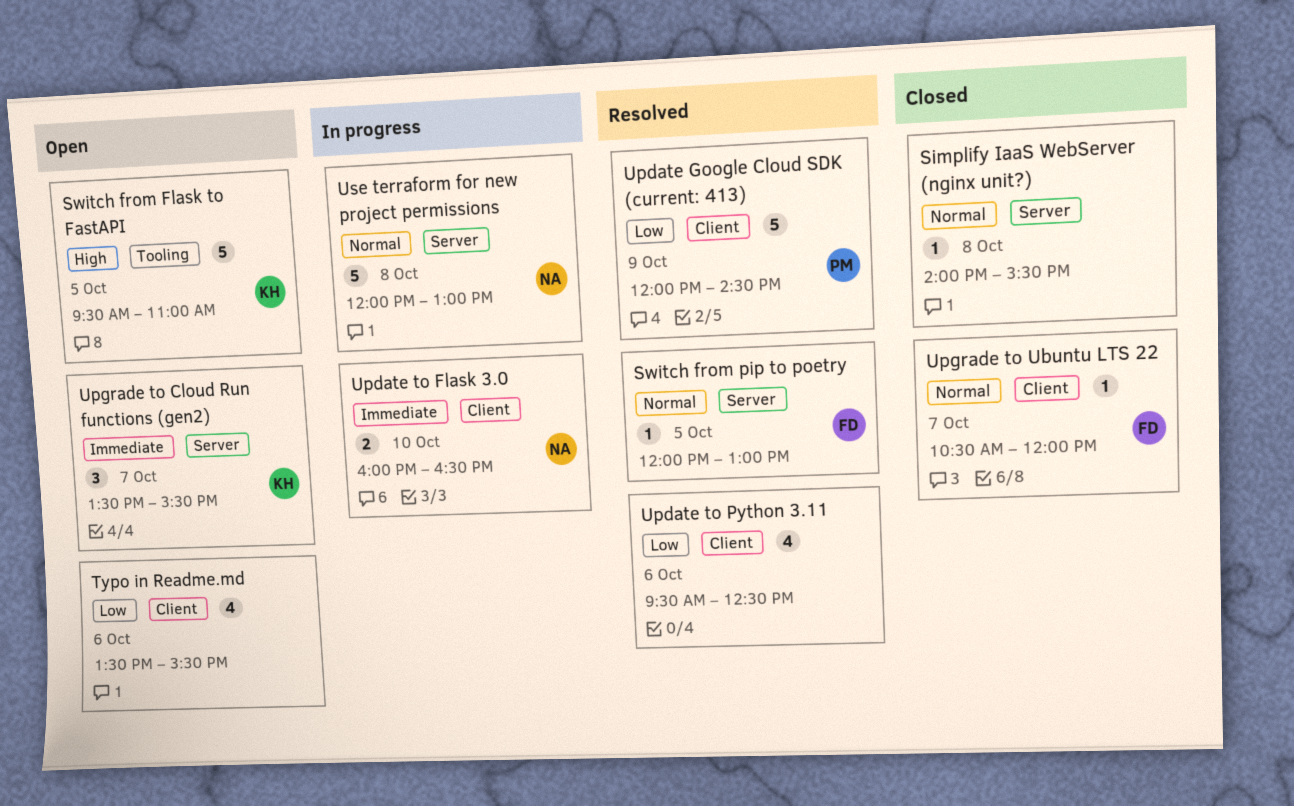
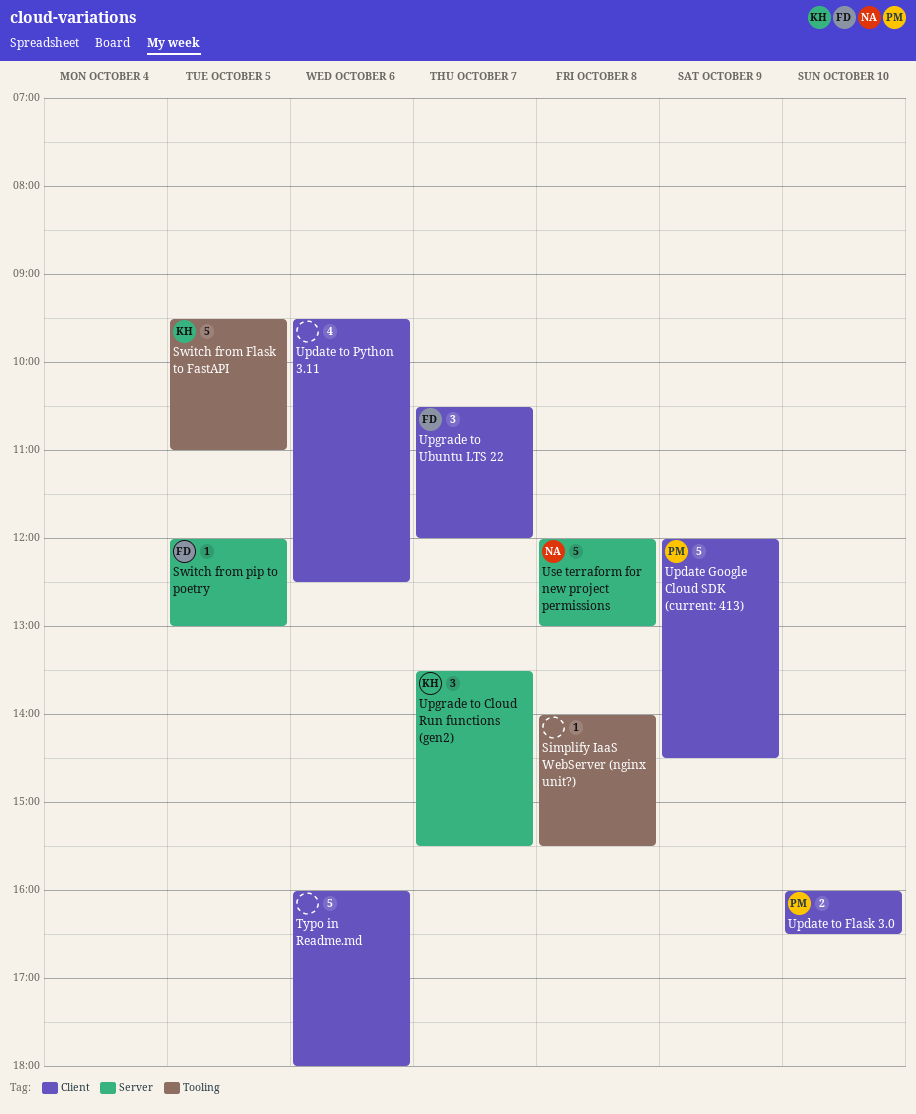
Simplify IaaS WebServer (nginx unit?), label: Server -> Tooling
Typo in Readme.md, estimate: 4 -> 5
Typo in Readme.md, begins: 13:30 -> 16:00
Typo in Readme.md, ends: 15:30 -> 18:00
Update to Flask 3.0, owner: NA -> PM
Upgrade to Ubuntu LTS 22, estimate: 1 -> 3

